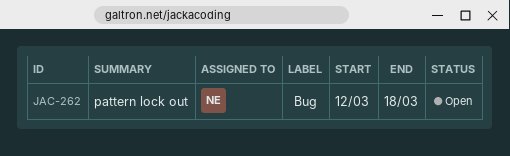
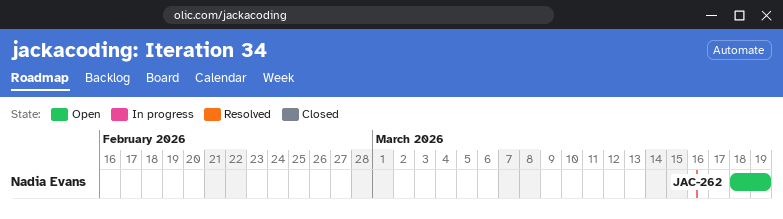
JAC-262, start: Mar 12 -> Mar 18
JAC-262, due: Mar 18 -> Mar 19

